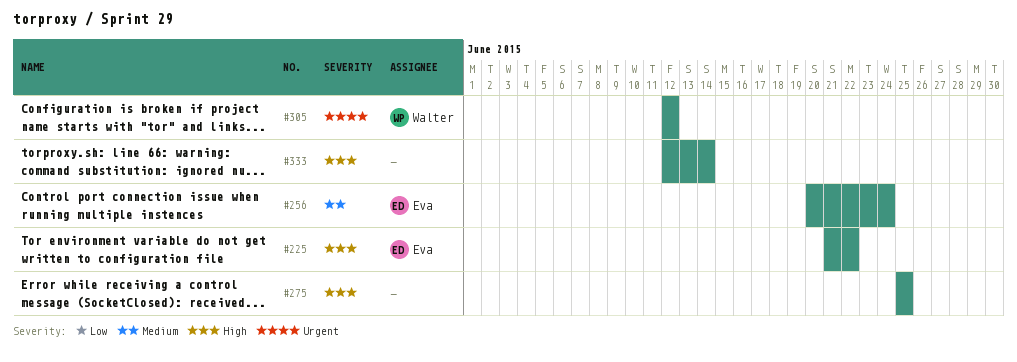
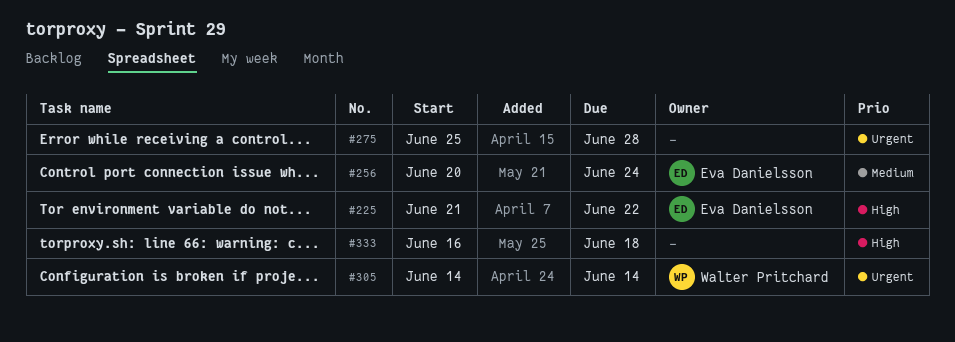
#275, priority: High -> Urgent
#275, due: Jun 25 -> Jun 28
#305, start: Jun 12 -> Jun 14
#305, due: Jun 12 -> Jun 14
#333, start: Jun 12 -> Jun 16
#333, due: Jun 14 -> Jun 18

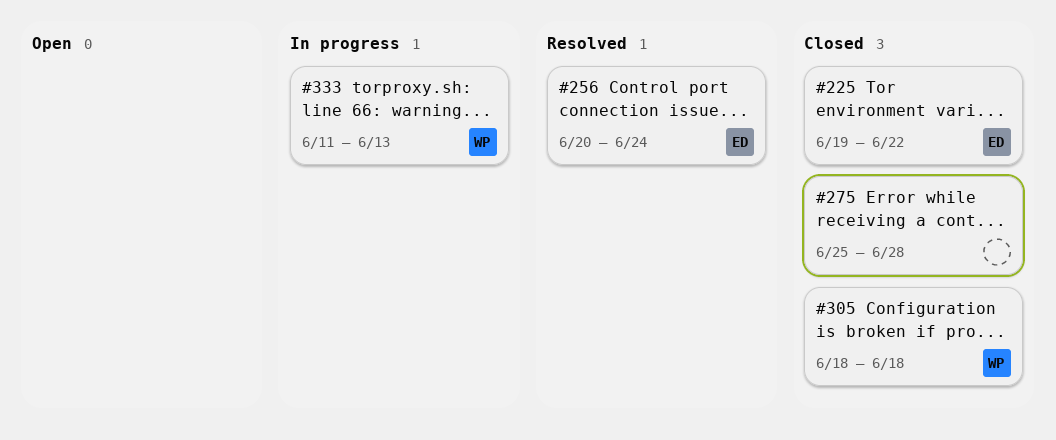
#225, start: Jun 21 -> Jun 19
#305, start: Jun 14 -> Jun 18
#305, due: Jun 14 -> Jun 18
#333, owner: none -> Walter Pritchard
#333, start: Jun 16 -> Jun 11
#333, due: Jun 18 -> Jun 13

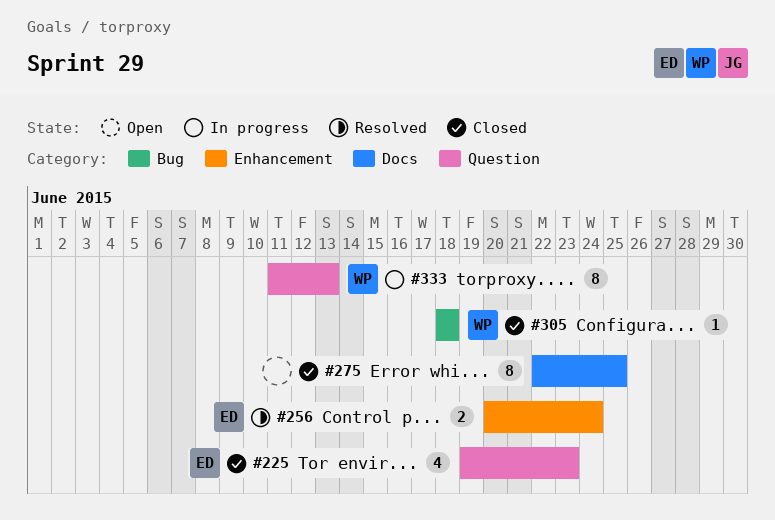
#225, due: Jun 22 -> Jun 23
#275, start: Jun 25 -> Jun 22
#275, due: Jun 28 -> Jun 25

